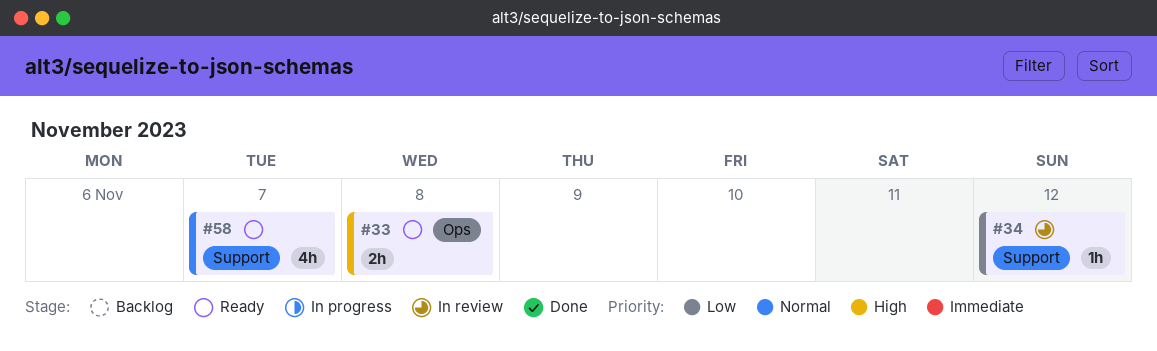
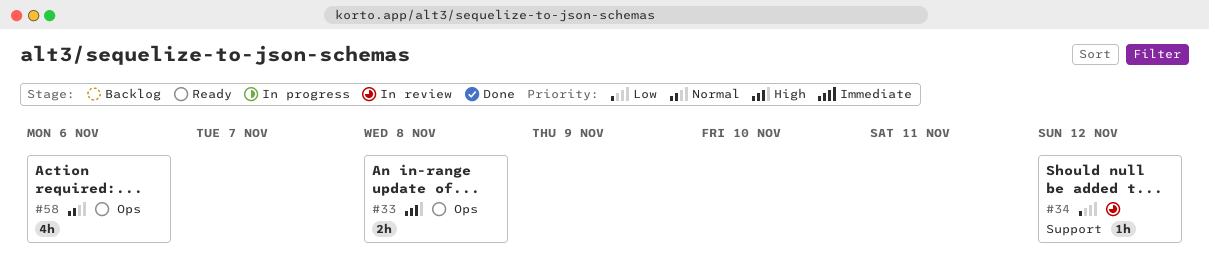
#58, label: Support -> Ops
#58, due: Nov 7 -> Nov 6

